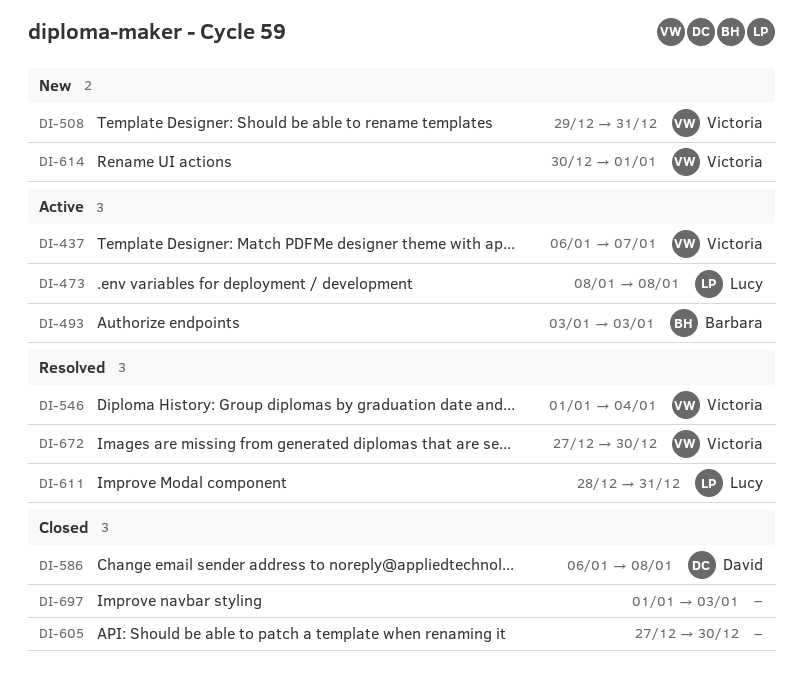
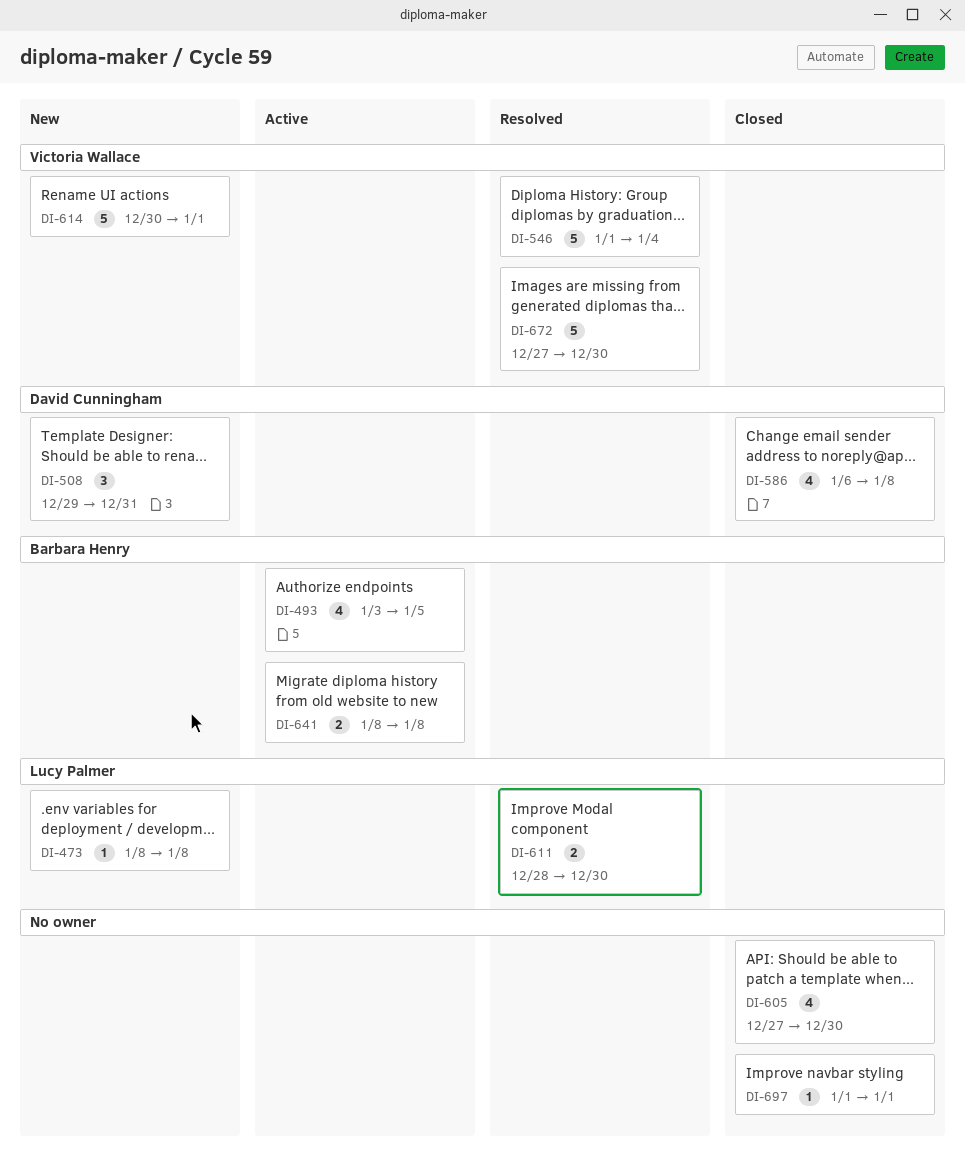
DI-437: present -> none
DI-473, status: Active -> New
DI-493, due: Jan 3 -> Jan 5
DI-508, owner: Victoria Wallace -> David Cunningham
DI-611, due: Dec 31 -> Dec 30
DI-641: none -> present
DI-697, due: Jan 3 -> Jan 1

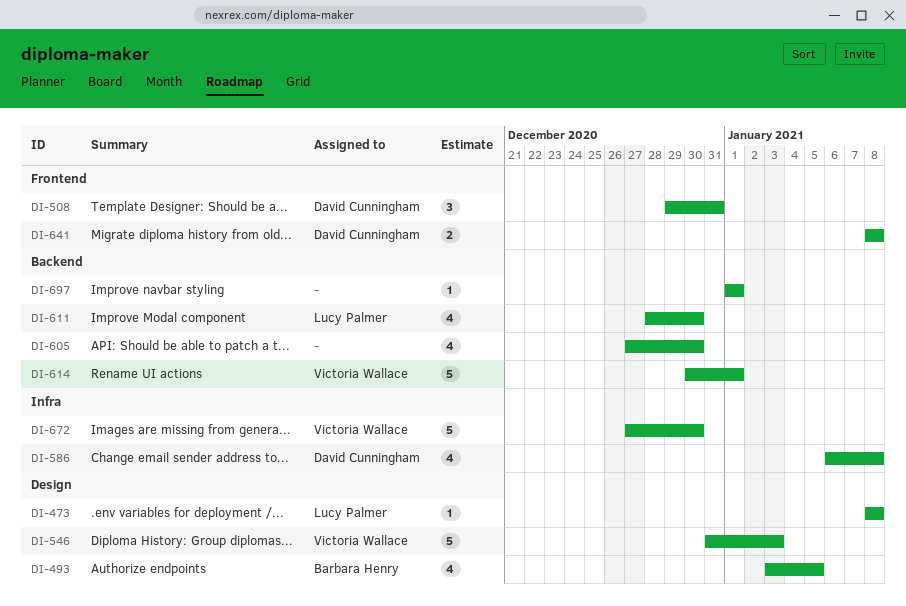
DI-546, start: Jan 1 -> Dec 31
DI-546, due: Jan 4 -> Jan 3
DI-611, estimate: 2 -> 4
DI-641, owner: Barbara Henry -> David Cunningham

